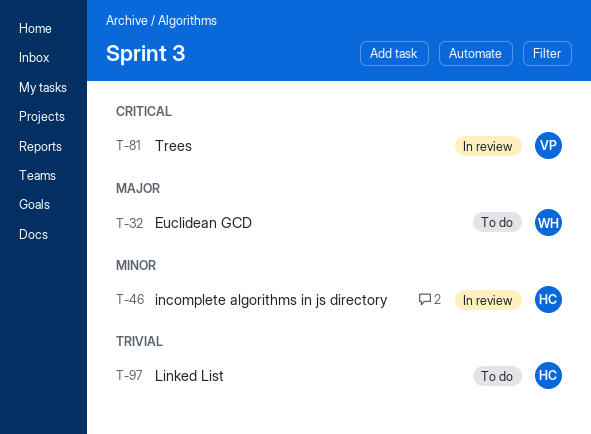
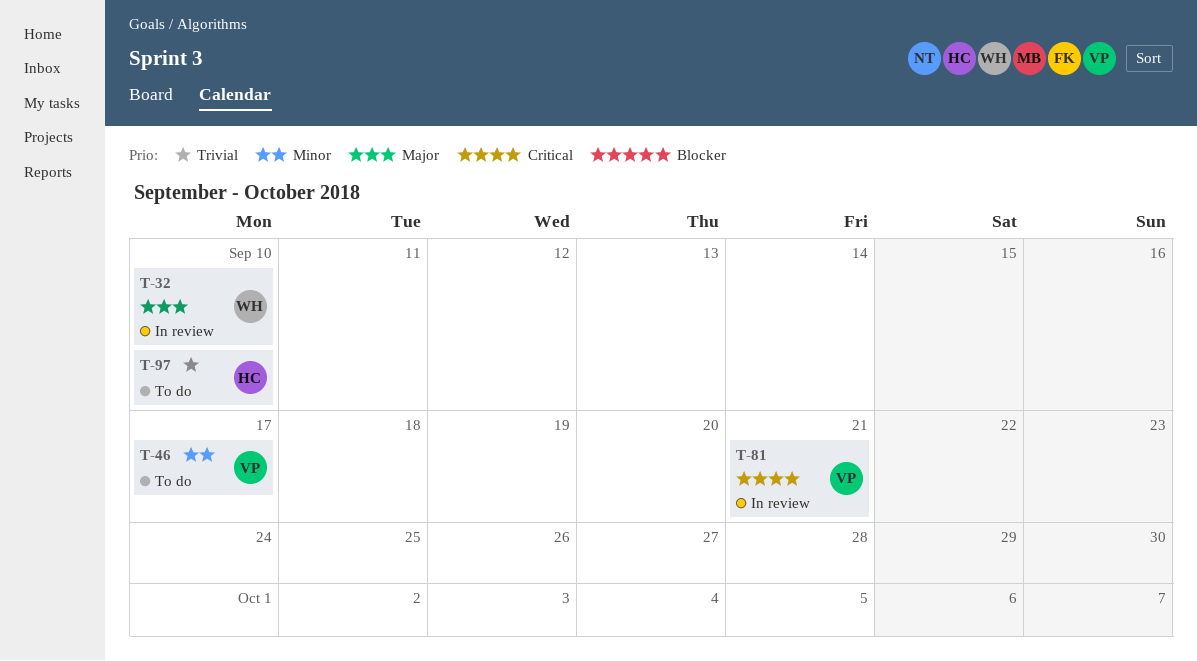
T-32, status: To do -> In review
T-46, status: In review -> To do
T-46, owner: HC -> VP

